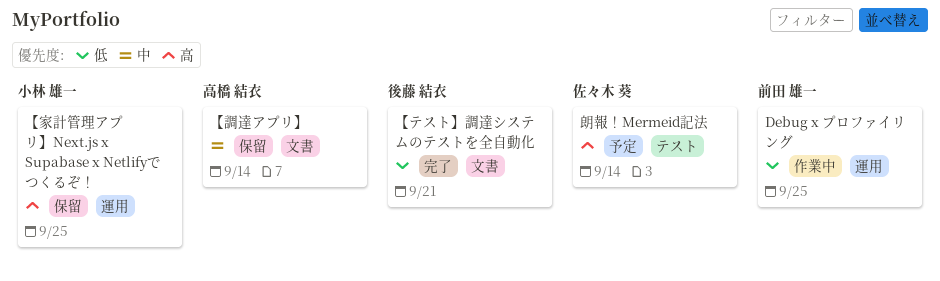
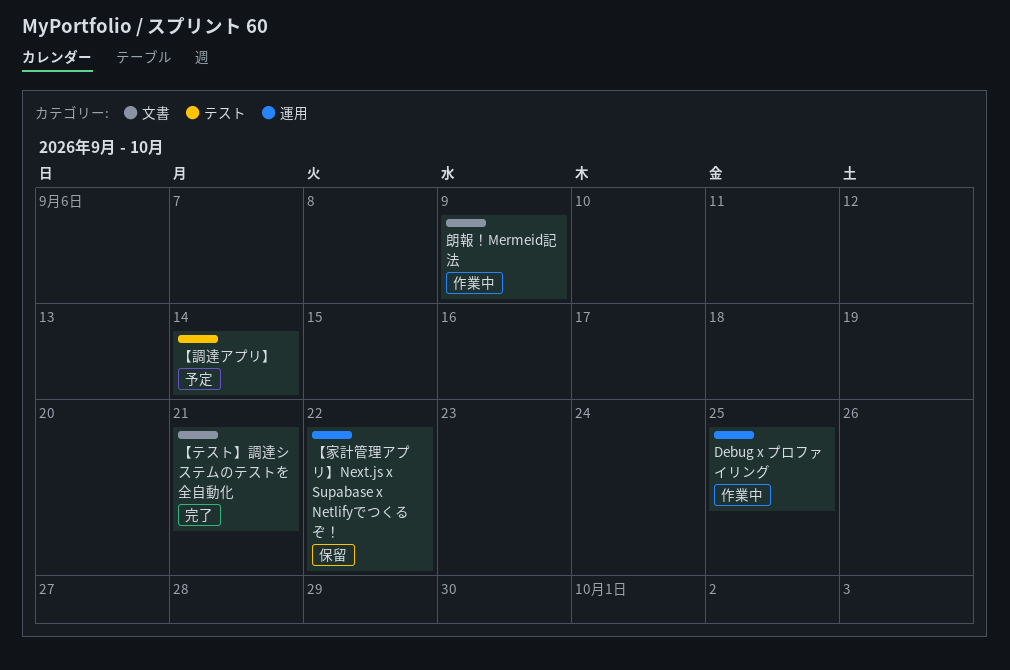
【家計管理アプリ】Next.js x Supabase x Netlifyでつくるぞ！, due: Sep 25 -> Sep 22
【調達アプリ】, status: 保留 -> 予定
【調達アプリ】, label: 文書 -> テスト
朗報！Mermeid記法, status: 予定 -> 作業中
朗報！Mermeid記法, label: テスト -> 文書
朗報！Mermeid記法, due: Sep 14 -> Sep 9

